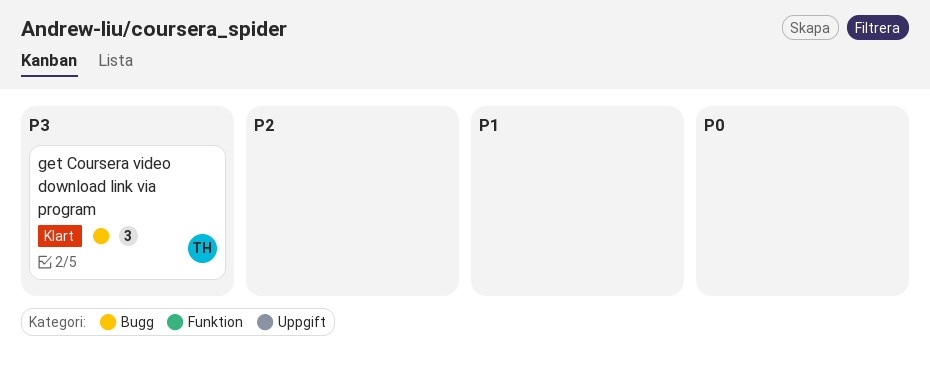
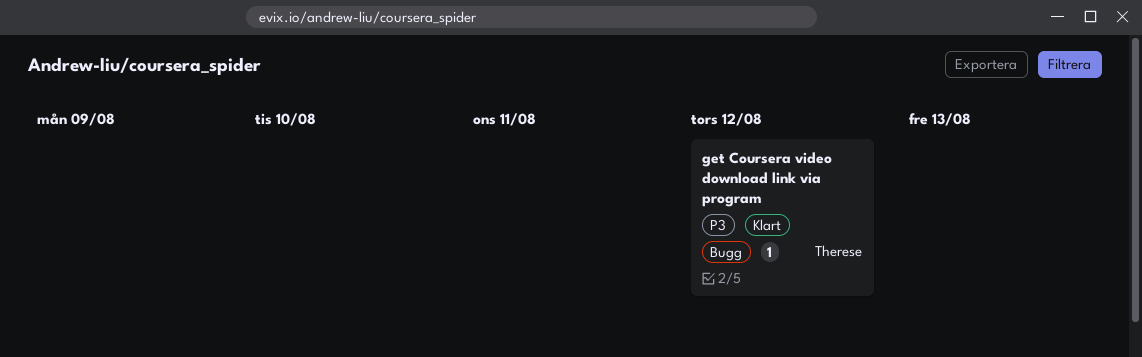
get Coursera video download link via program, estimate: 3 -> 1

